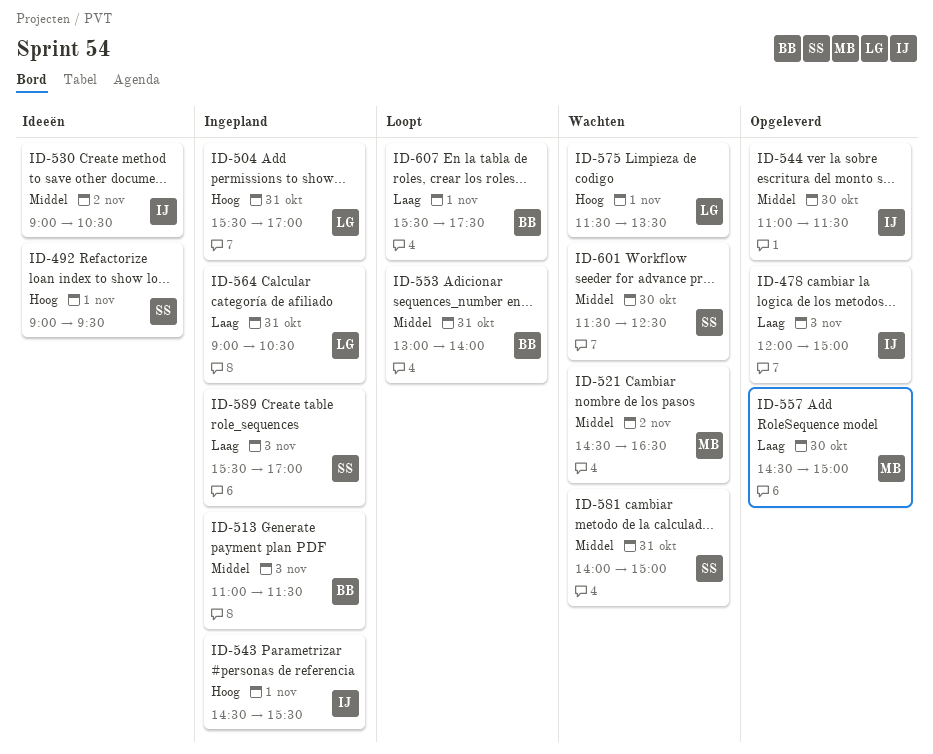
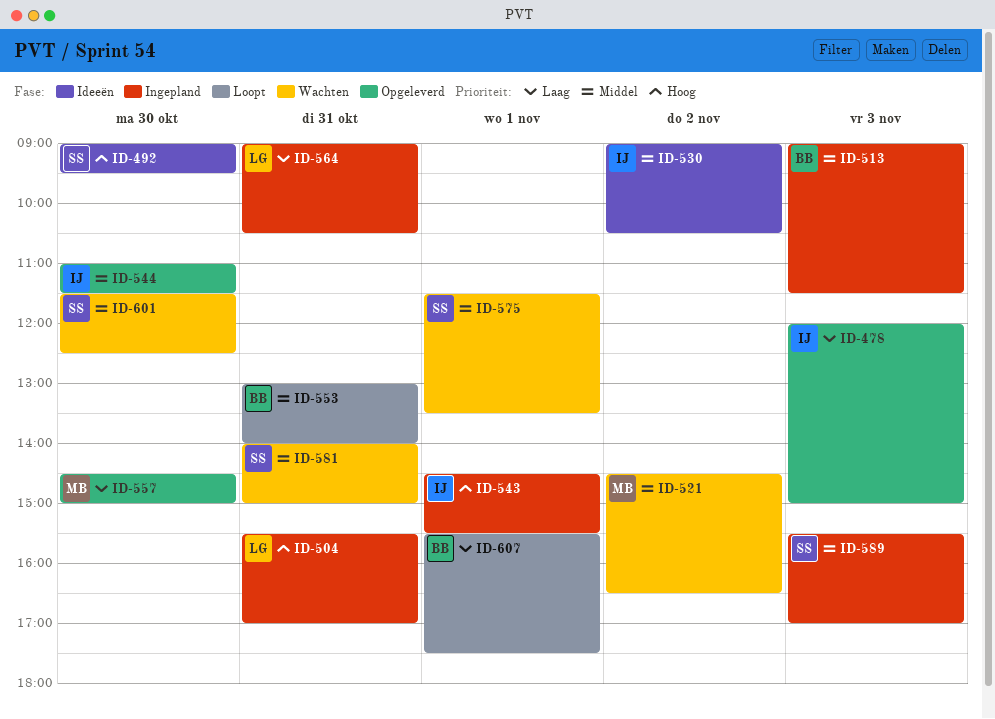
ID-492, day: Nov 1 -> Oct 30
ID-513, begins: 11:00 -> 09:00
ID-575, owner: LG -> SS
ID-575, priority: Hoog -> Middel
ID-589, priority: Laag -> Middel

